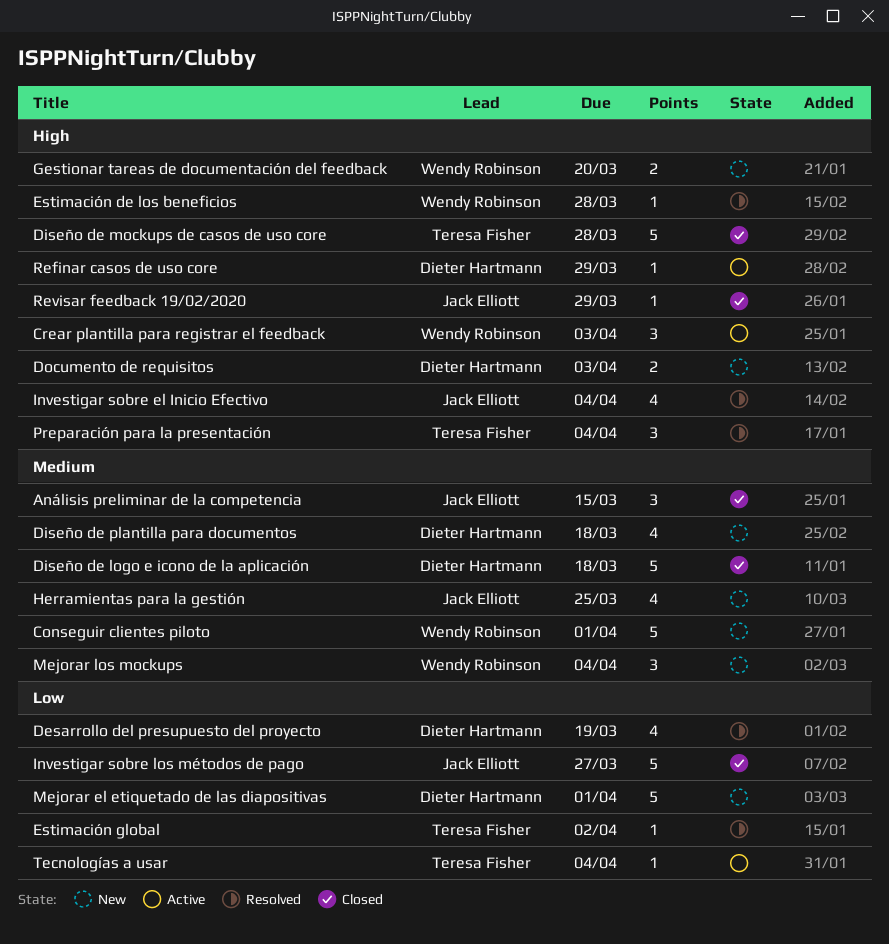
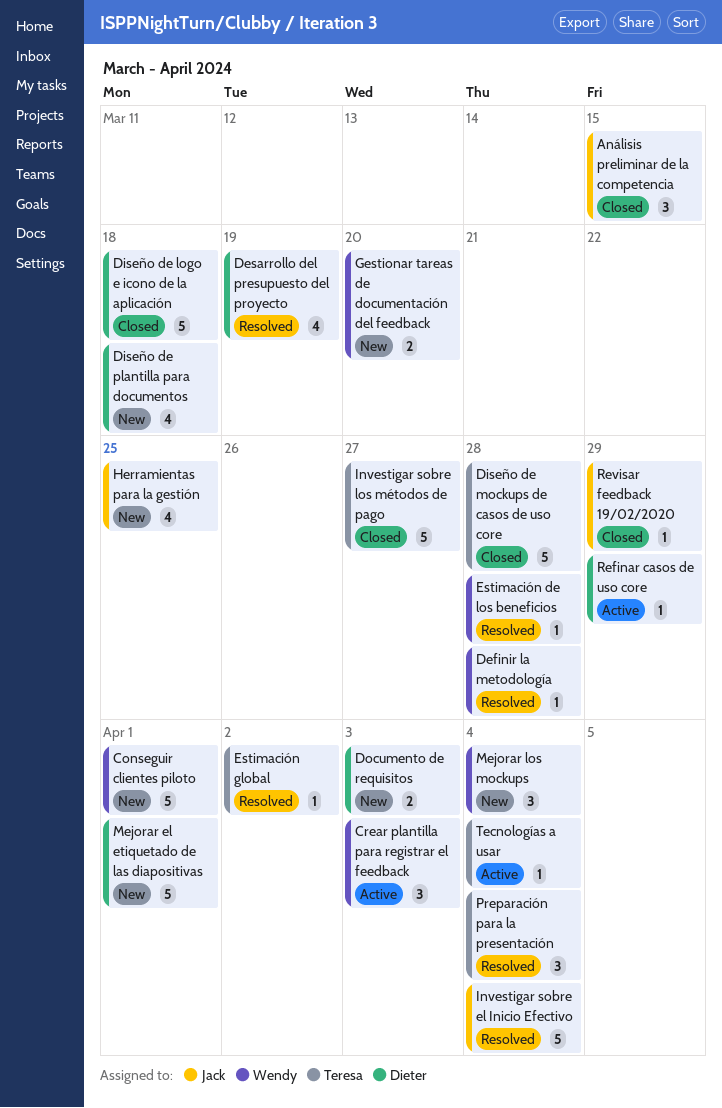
Definir la metodología: none -> present
Investigar sobre el Inicio Efectivo, estimate: 4 -> 5
Investigar sobre los métodos de pago, owner: Jack Elliott -> Teresa Fisher

